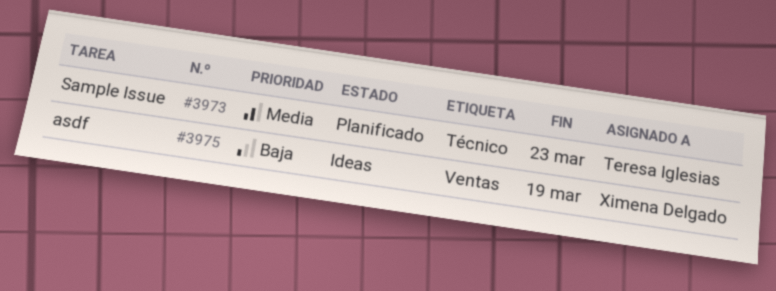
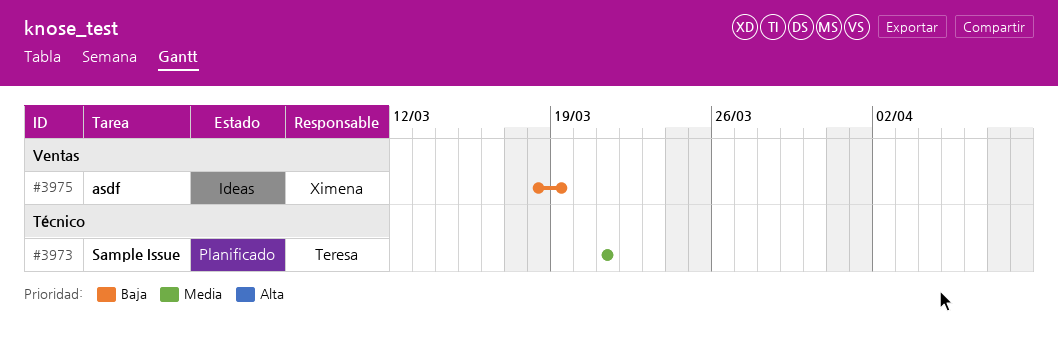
#3973, due: Mar 23 -> Mar 21

